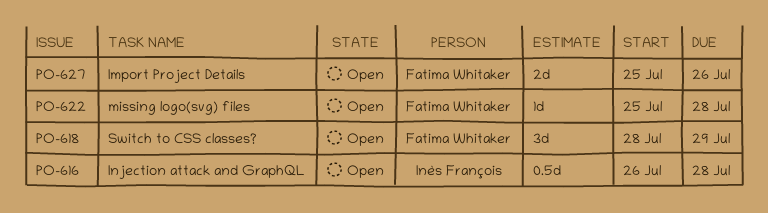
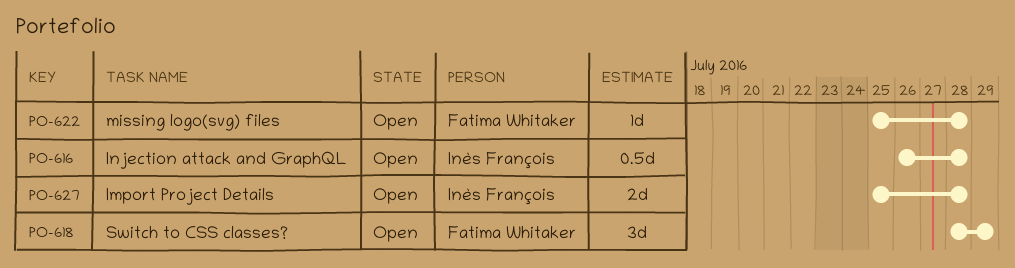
PO-627, owner: Fatima Whitaker -> Inès François
PO-627, due: Jul 26 -> Jul 28

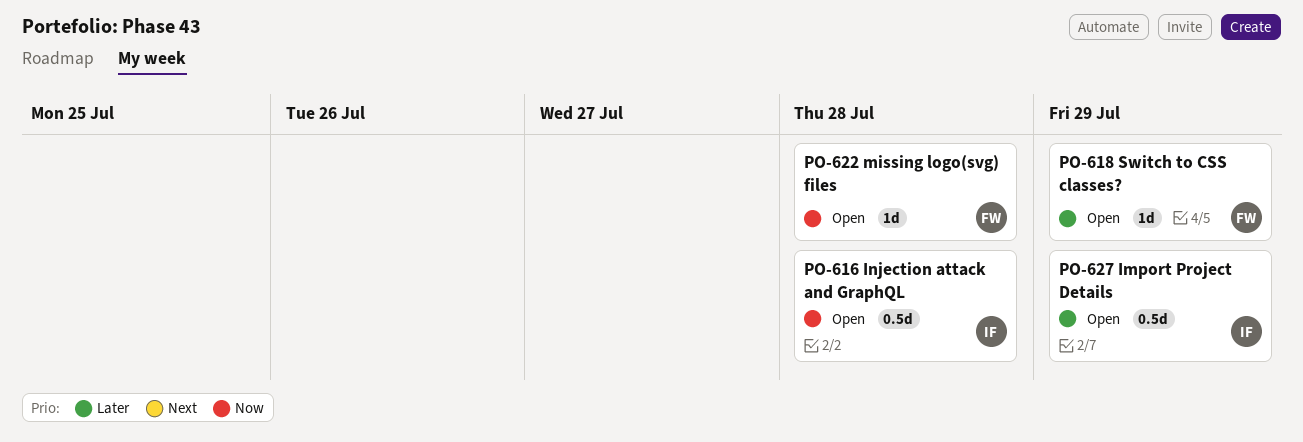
PO-618, estimate: 3d -> 1d
PO-627, estimate: 2d -> 0.5d
PO-627, due: Jul 28 -> Jul 29

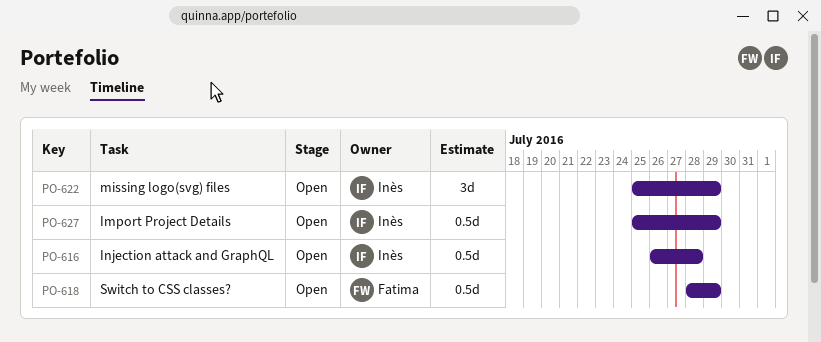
PO-618, estimate: 1d -> 0.5d
PO-622, owner: Fatima -> Inès
PO-622, estimate: 1d -> 3d
PO-622, due: Jul 28 -> Jul 29

